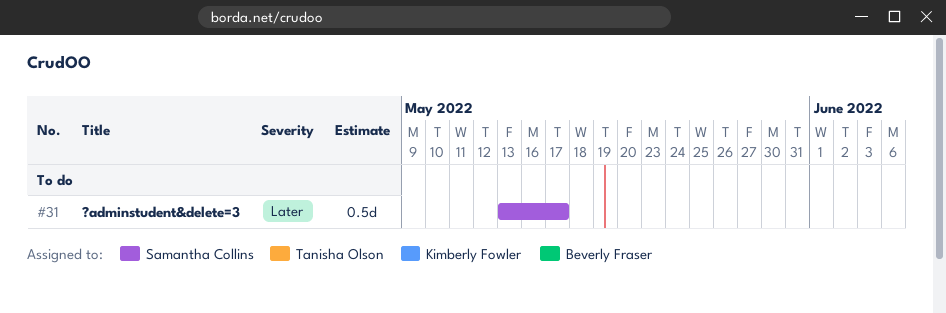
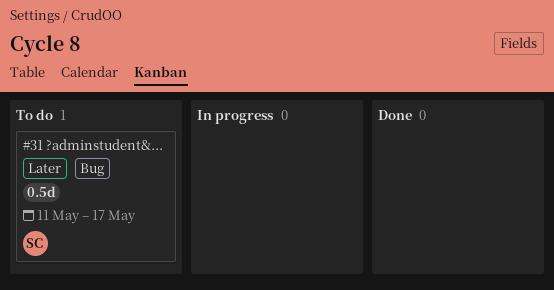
#31, start: May 13 -> May 11

